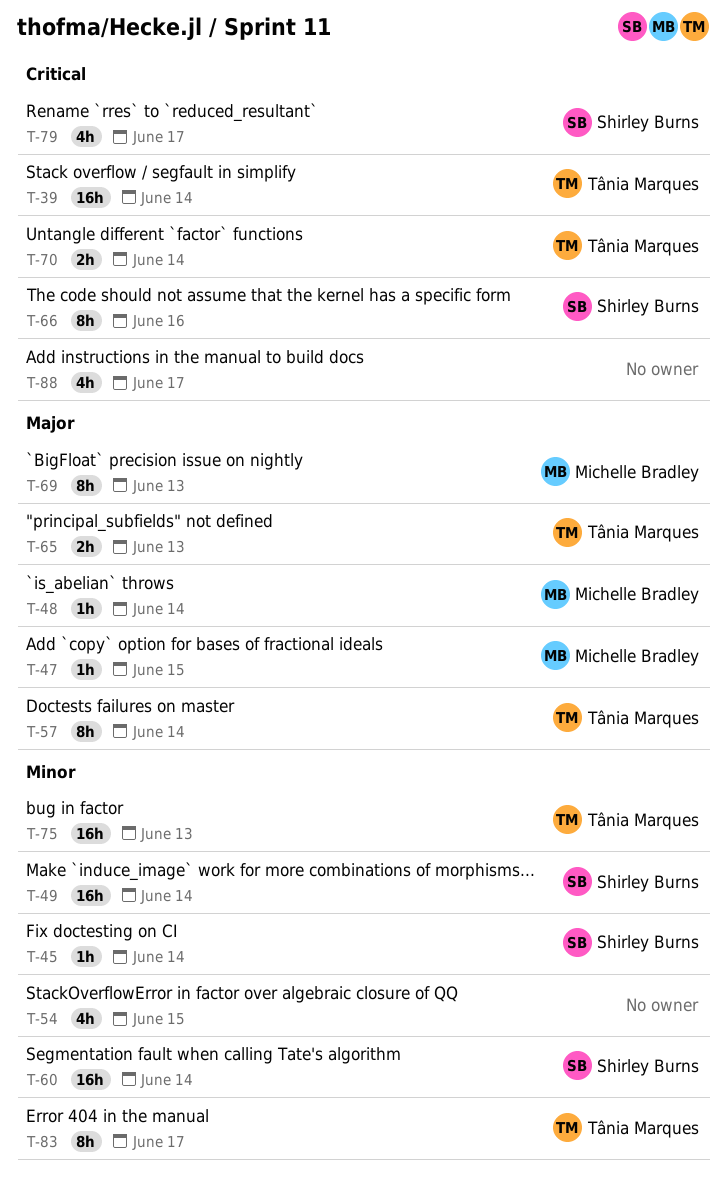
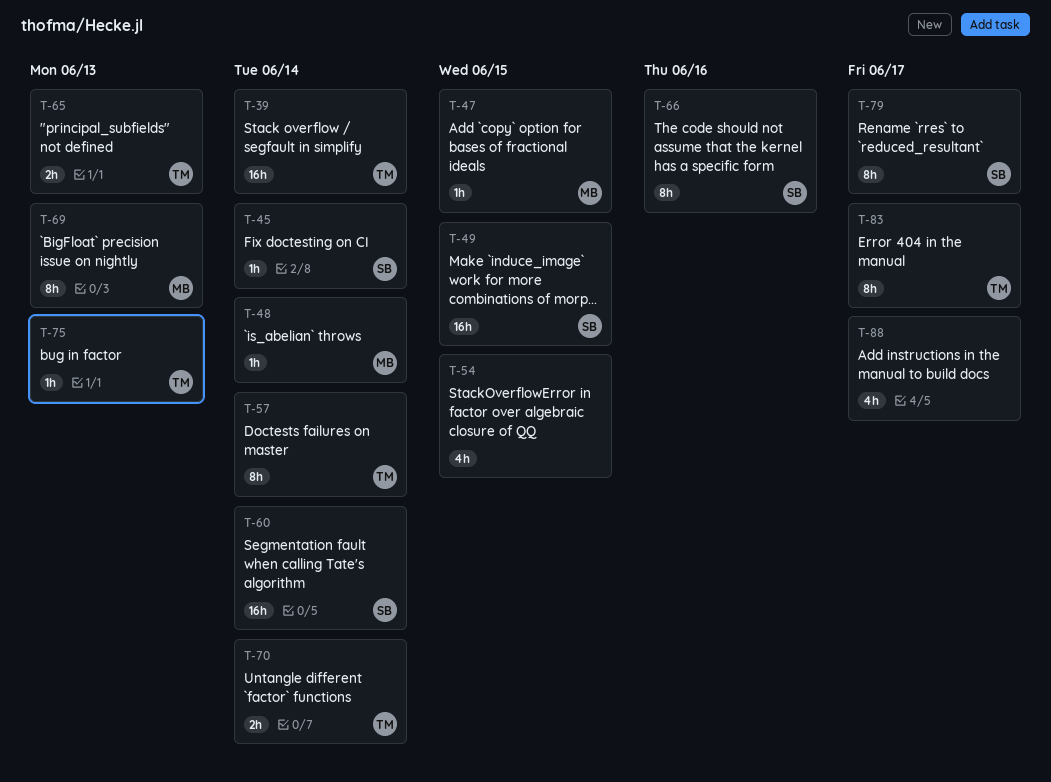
T-49, due: Jun 14 -> Jun 15
T-75, estimate: 16h -> 1h
T-79, estimate: 4h -> 8h

